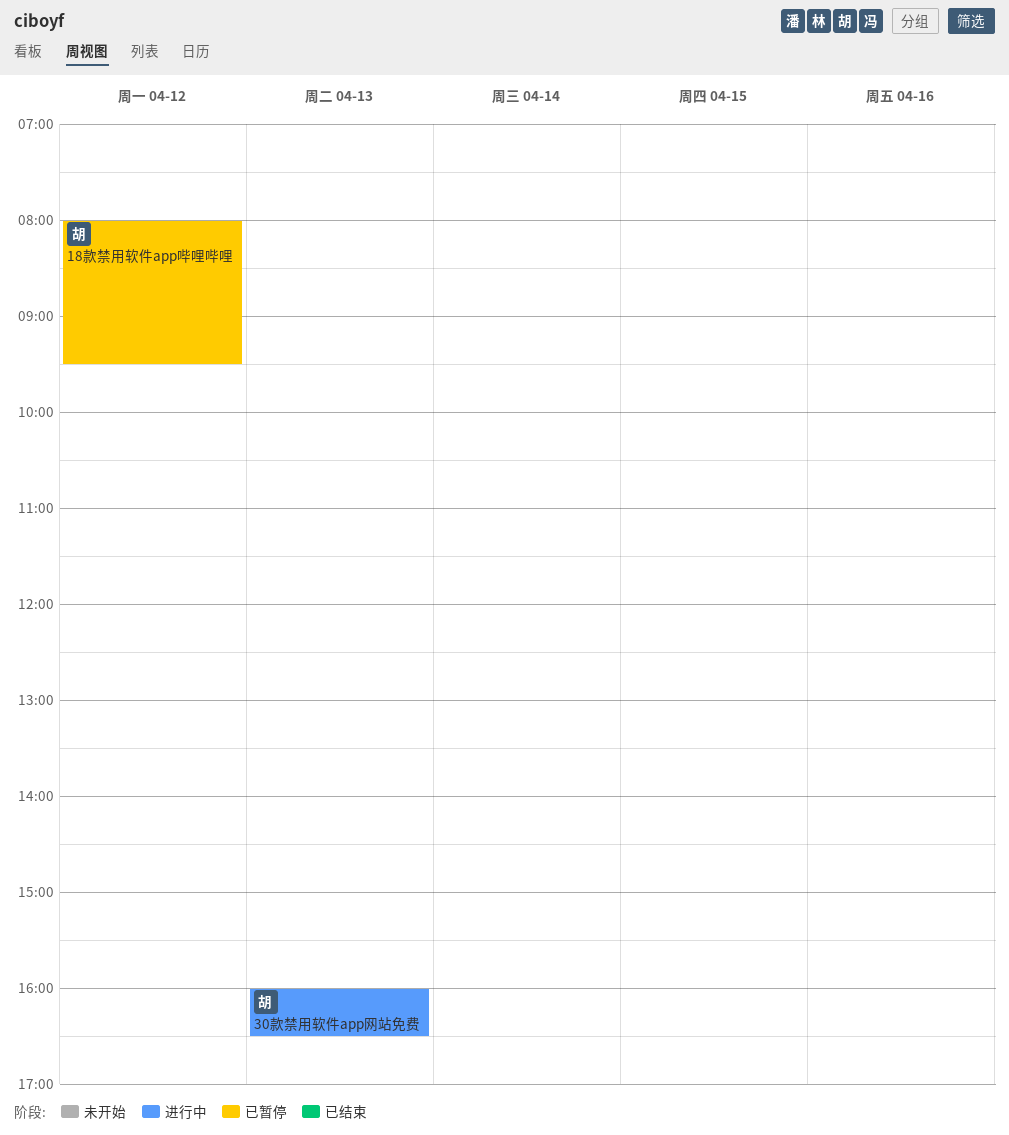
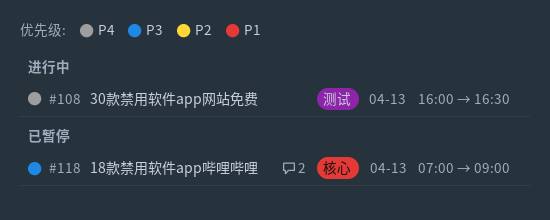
18款禁用软件app哔哩哔哩, day: Apr 12 -> Apr 13
18款禁用软件app哔哩哔哩, begins: 08:00 -> 07:00
18款禁用软件app哔哩哔哩, ends: 09:30 -> 09:00

